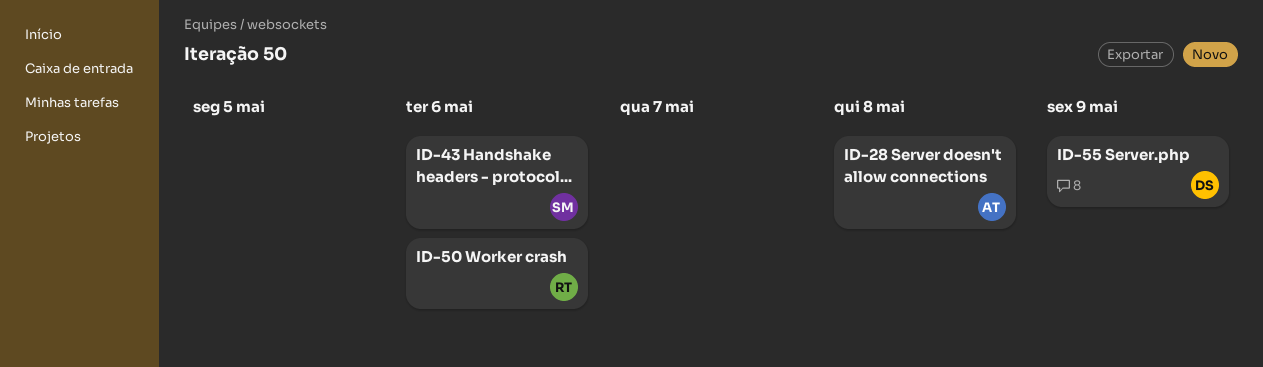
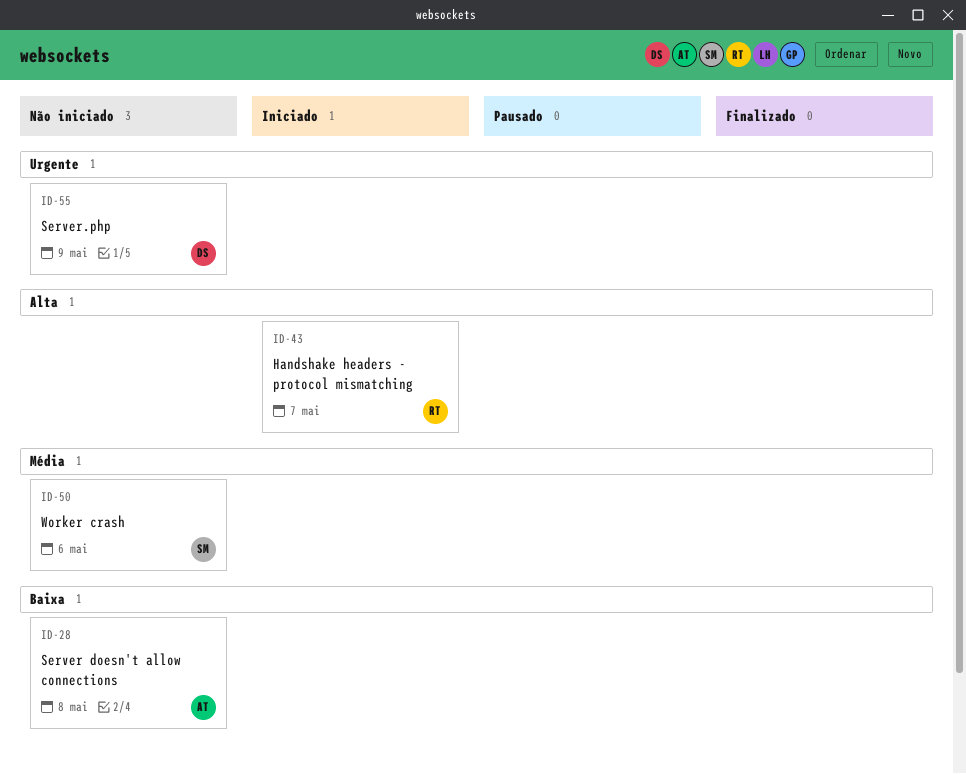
ID-43, owner: SM -> RT
ID-43, due: May 6 -> May 7
ID-50, owner: RT -> SM

